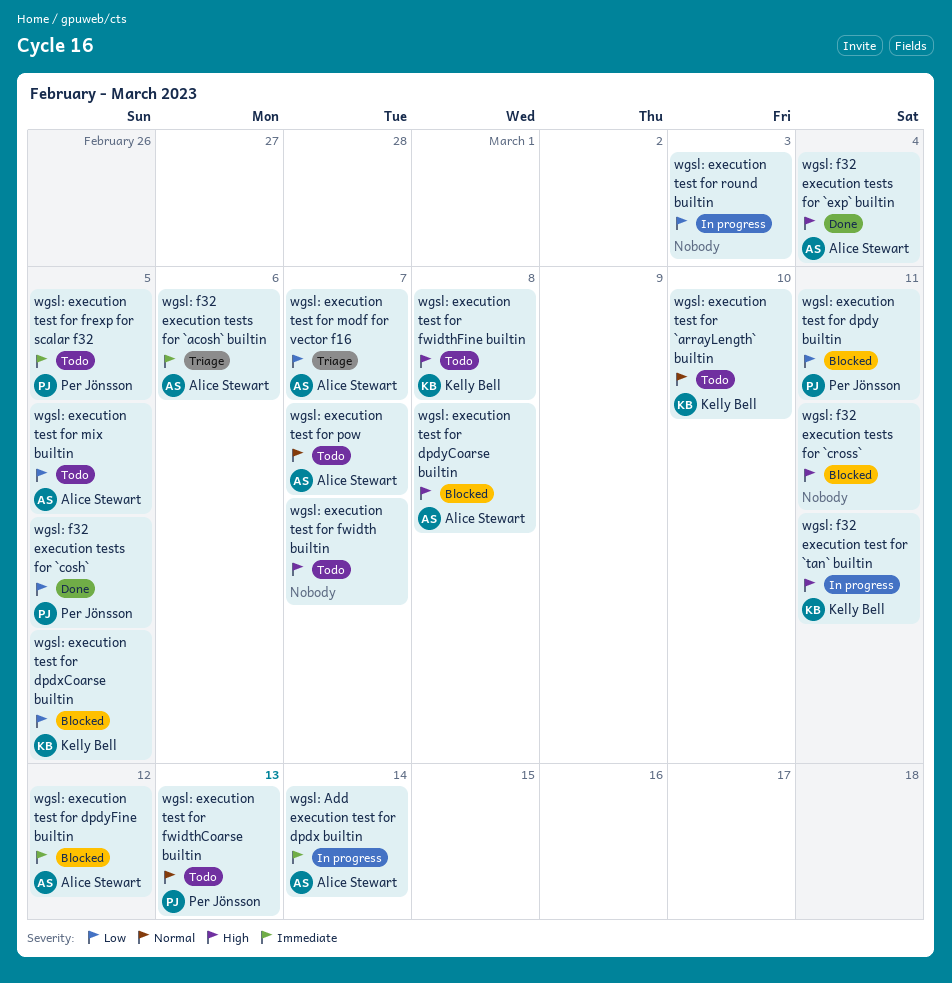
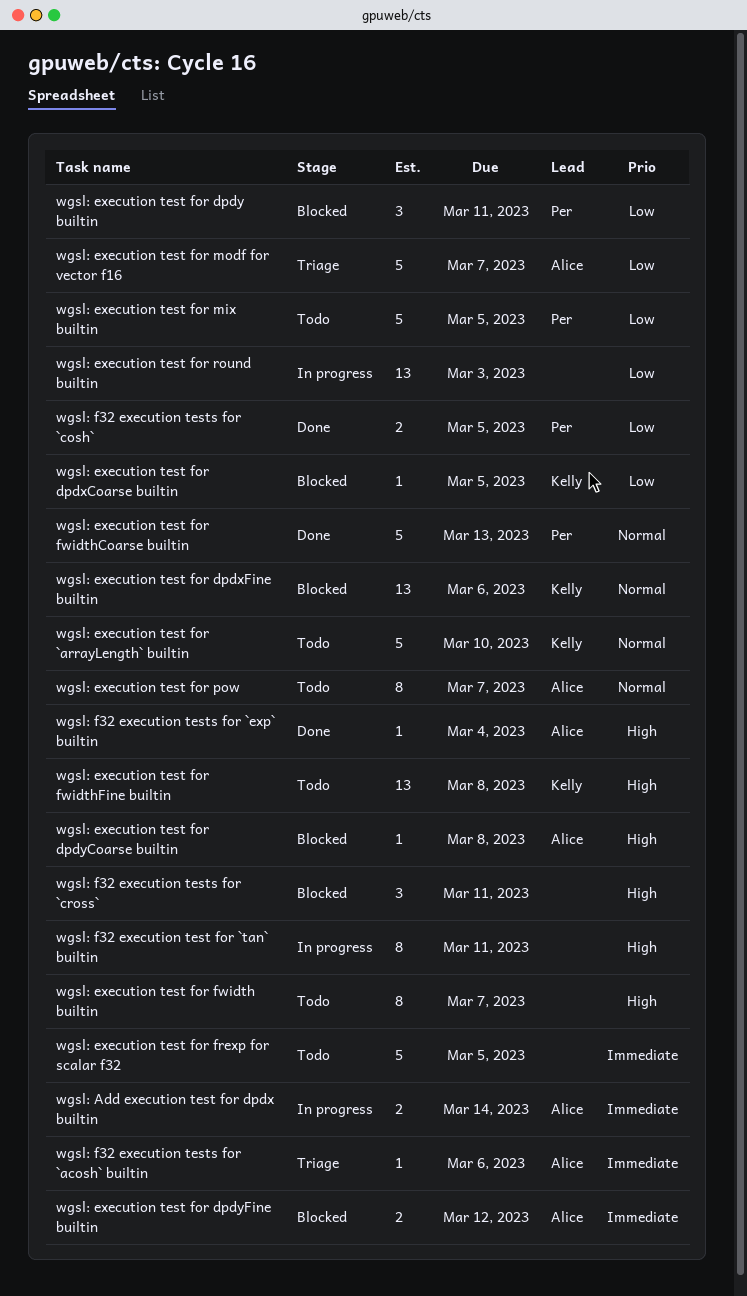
wgsl: execution test for dpdxFine builtin: none -> present
wgsl: execution test for frexp for scalar f32, owner: Per Jönsson -> none
wgsl: execution test for fwidthCoarse builtin, status: Todo -> Done
wgsl: execution test for mix builtin, owner: Alice Stewart -> Per Jönsson
wgsl: f32 execution test for `tan` builtin, owner: Kelly Bell -> none

